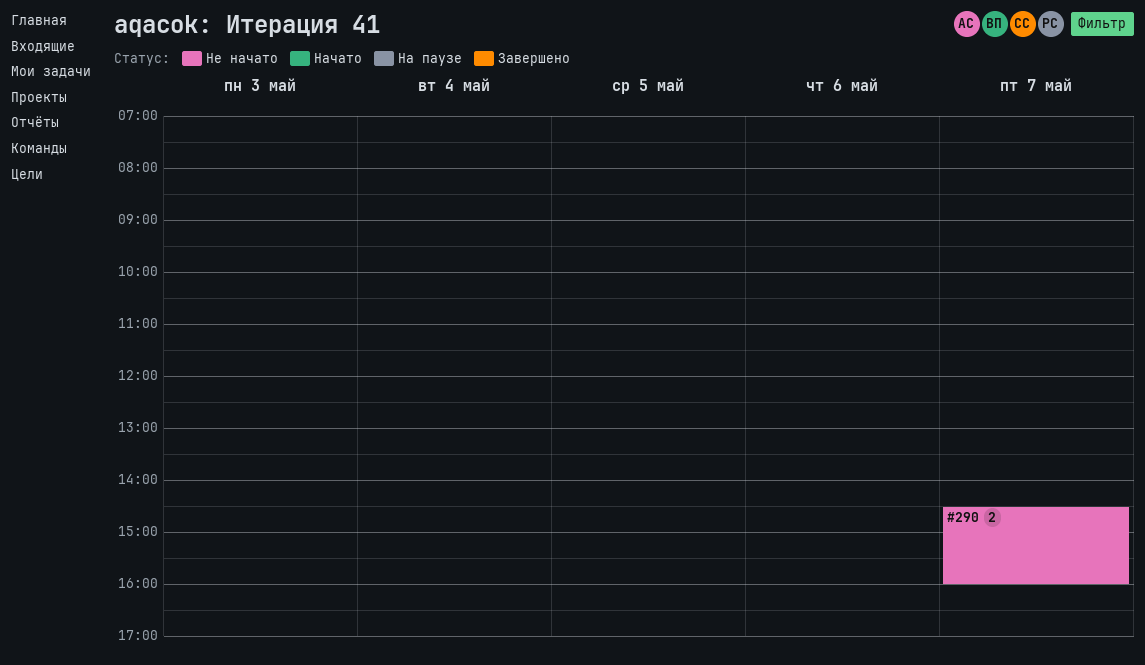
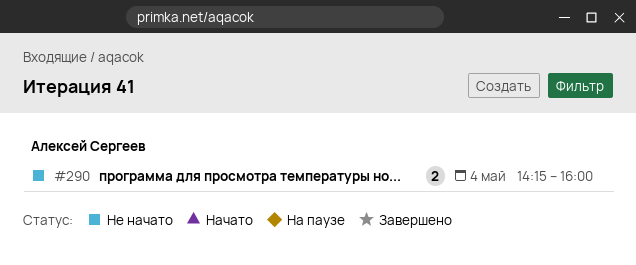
#290, day: May 7 -> May 4
#290, begins: 14:30 -> 14:15

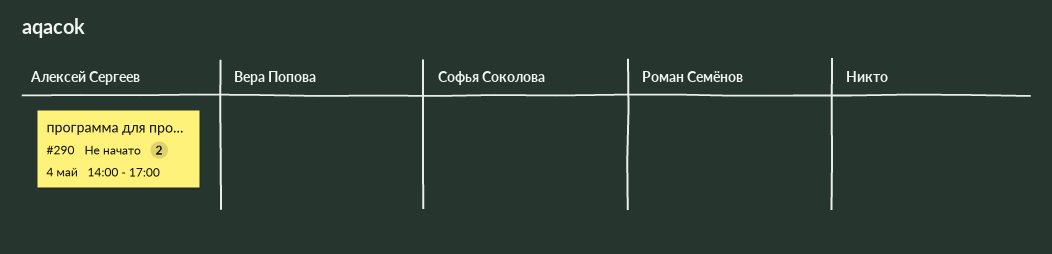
#290, begins: 14:15 -> 14:00
#290, ends: 16:00 -> 17:00

